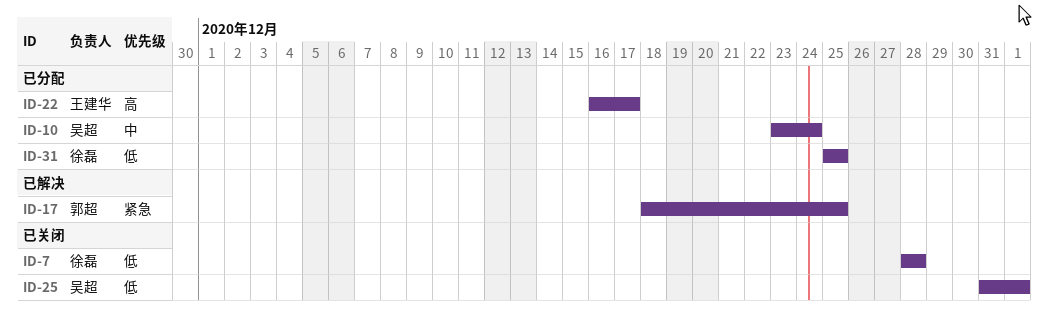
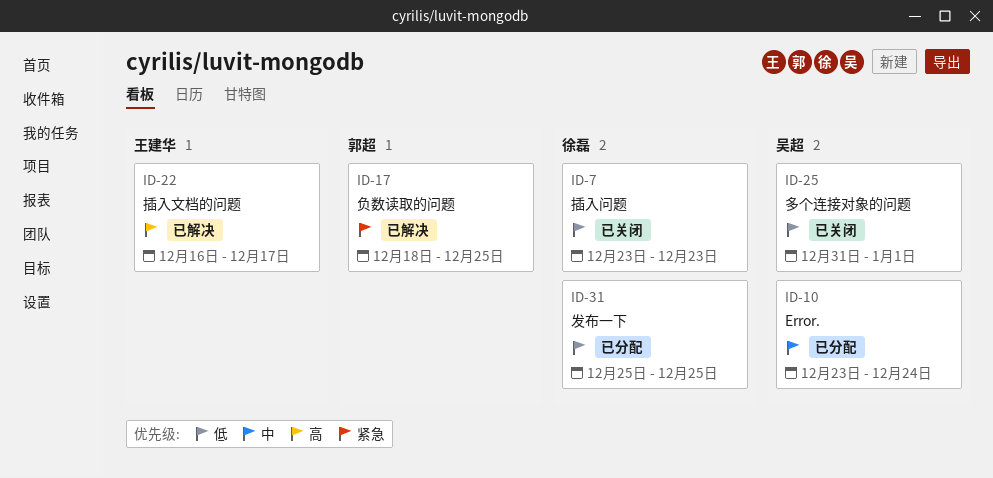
ID-7, start: Dec 28 -> Dec 23
ID-7, due: Dec 28 -> Dec 23
ID-22, status: 已分配 -> 已解决

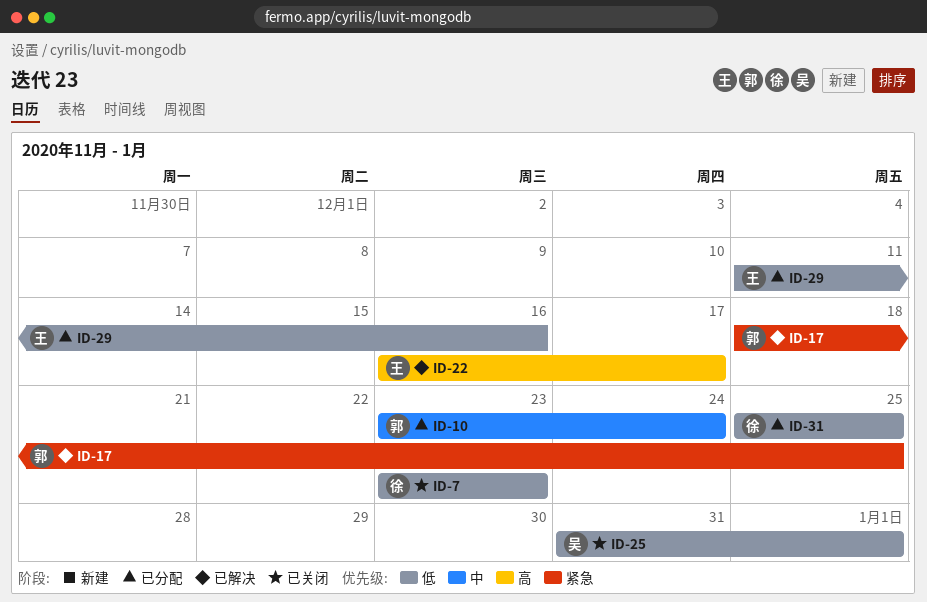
ID-10, owner: 吴超 -> 郭超
ID-29: none -> present

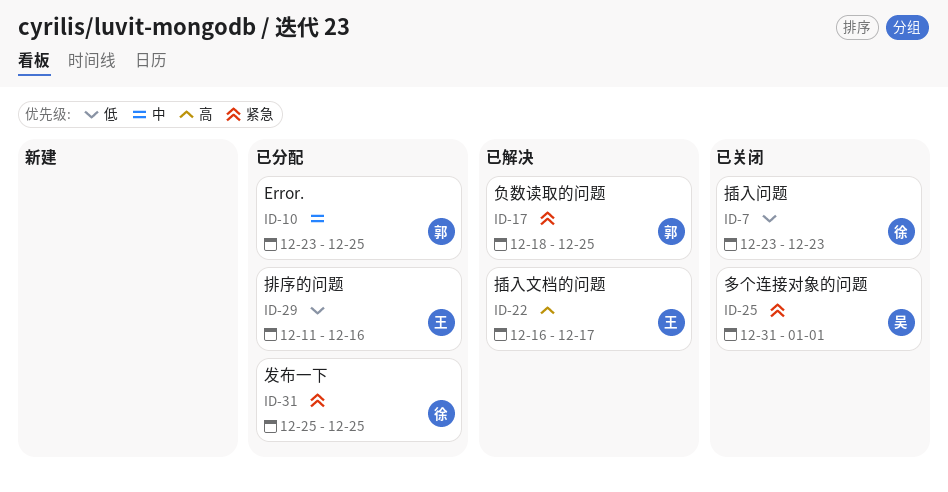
ID-10, due: Dec 24 -> Dec 25
ID-25, priority: 低 -> 紧急
ID-31, priority: 低 -> 紧急

